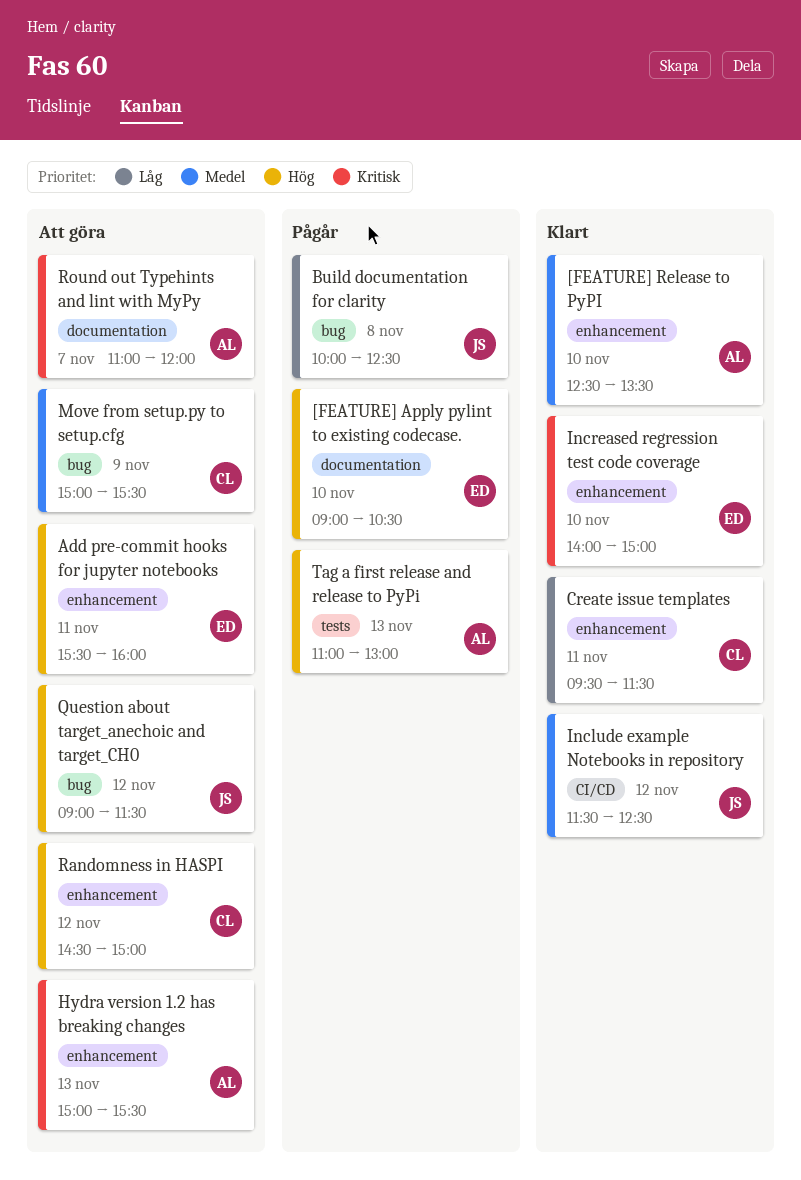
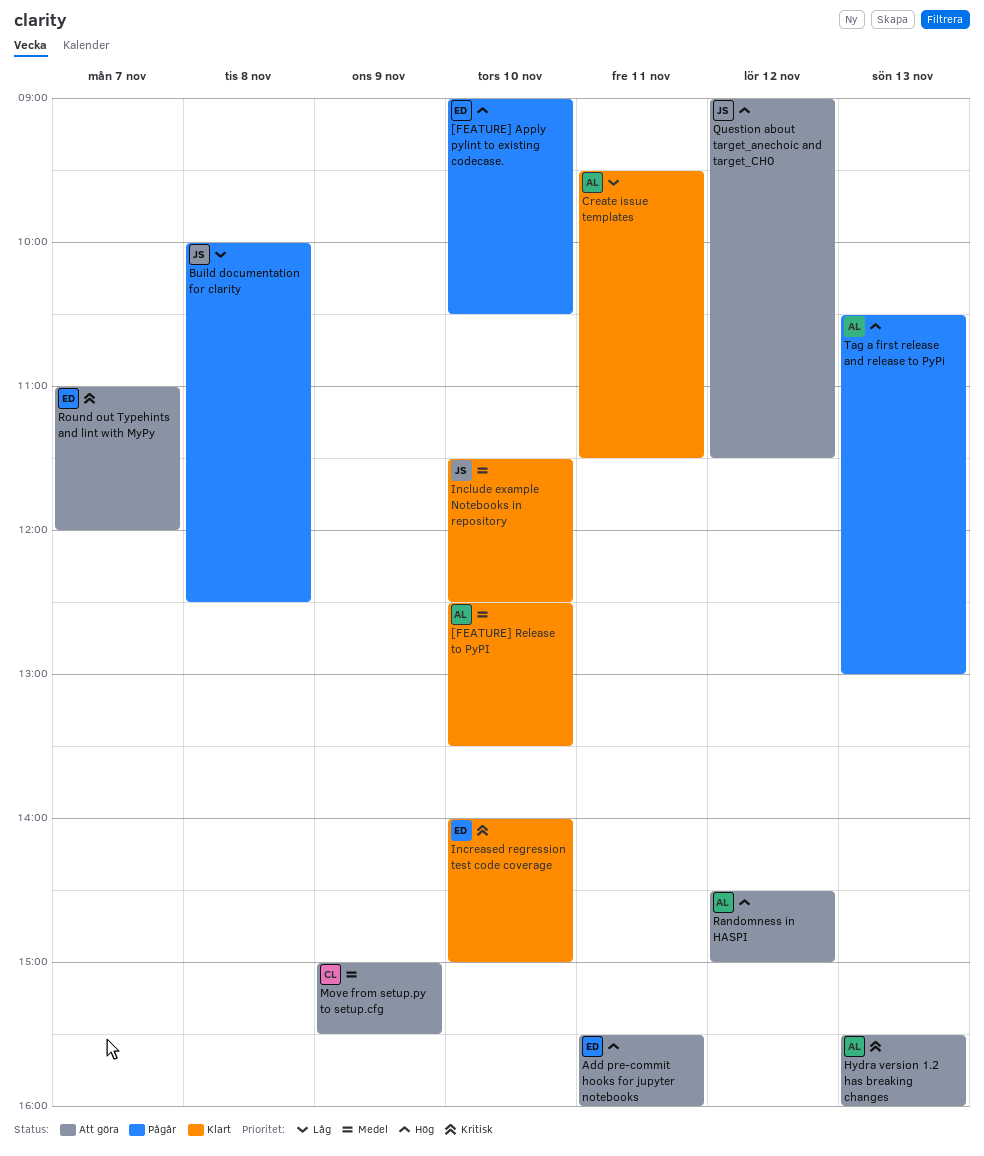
Create issue templates, owner: CL -> AL
Hydra version 1.2 has breaking changes, begins: 15:00 -> 15:30
Hydra version 1.2 has breaking changes, ends: 15:30 -> 16:00
Include example Notebooks in repository, day: Nov 12 -> Nov 10
Randomness in HASPI, owner: CL -> AL
Round out Typehints and lint with MyPy, owner: AL -> ED
Tag a first release and release to PyPi, begins: 11:00 -> 10:30

